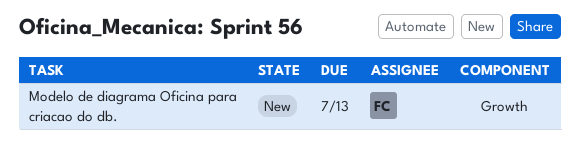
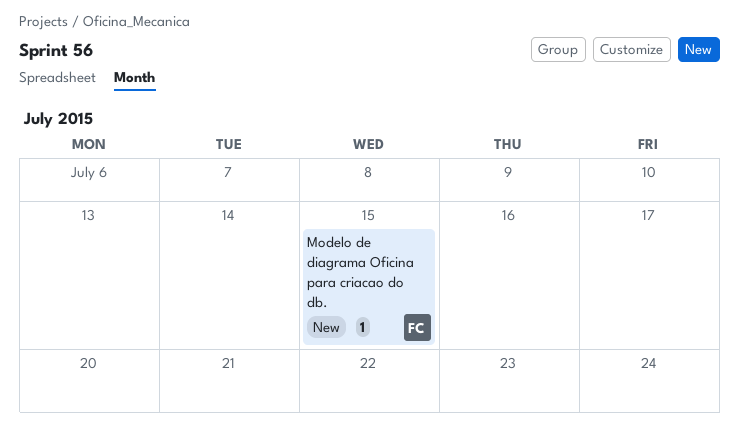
Modelo de diagrama Oficina para criacao do db., due: Jul 13 -> Jul 15

